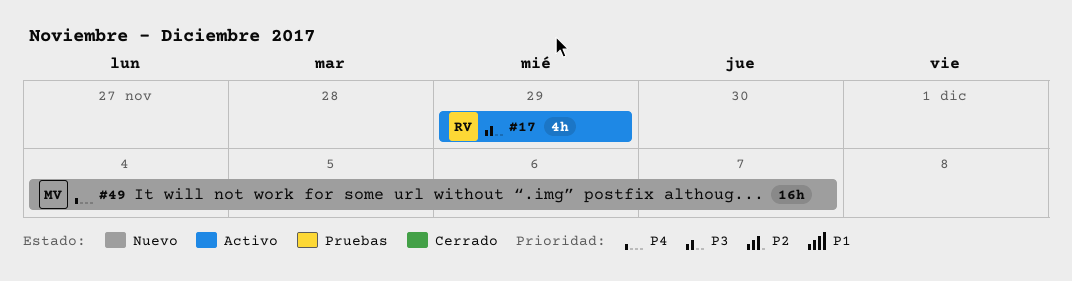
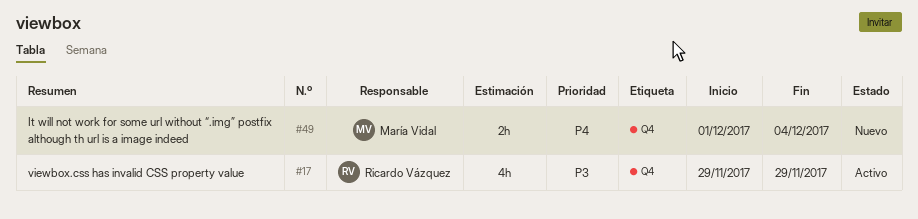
#49, estimate: 16h -> 2h
#49, start: Dec 4 -> Dec 1
#49, due: Dec 7 -> Dec 4

